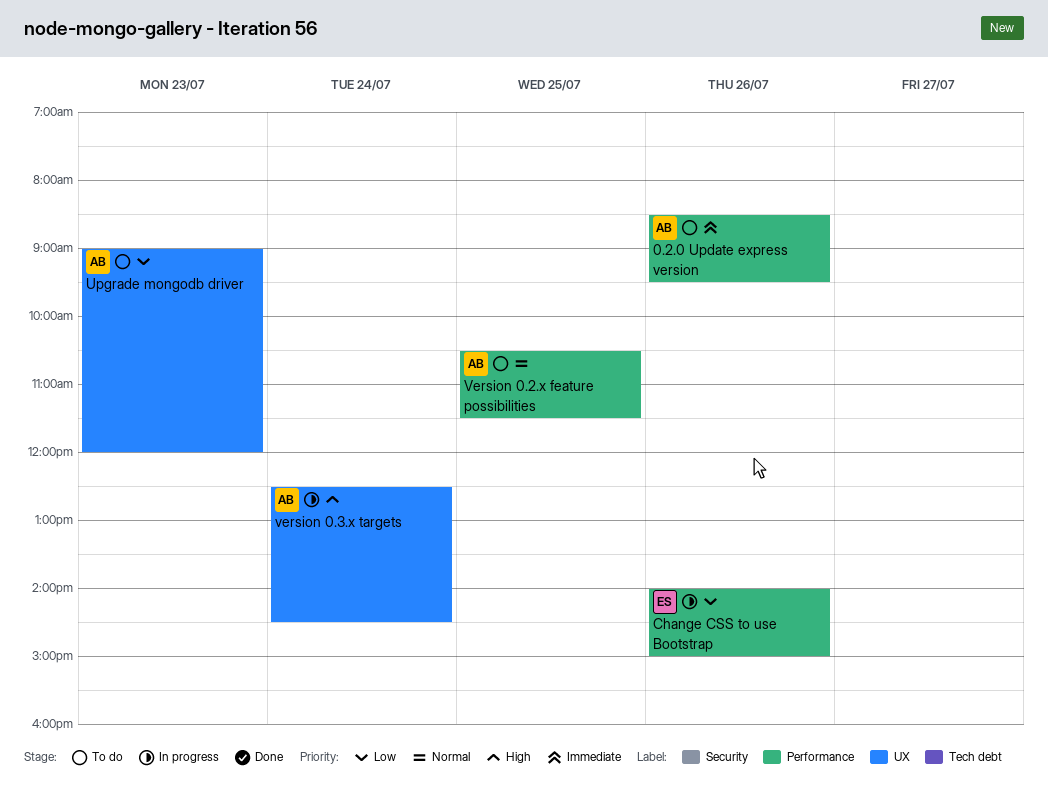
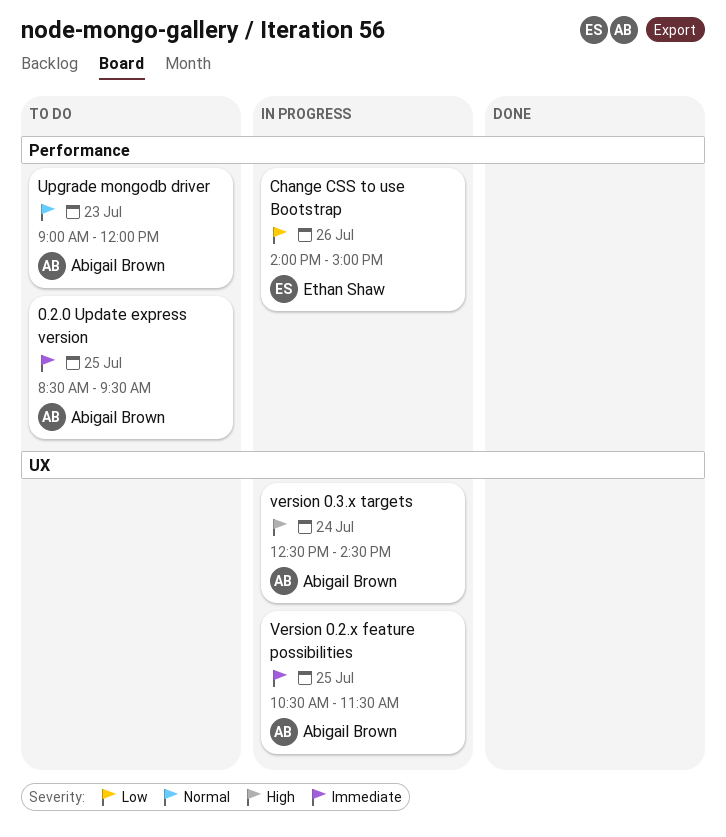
0.2.0 Update express version, day: Jul 26 -> Jul 25
Upgrade mongodb driver, priority: Low -> Normal
Upgrade mongodb driver, label: UX -> Performance
Version 0.2.x feature possibilities, status: To do -> In progress
Version 0.2.x feature possibilities, priority: Normal -> Immediate
Version 0.2.x feature possibilities, label: Performance -> UX

